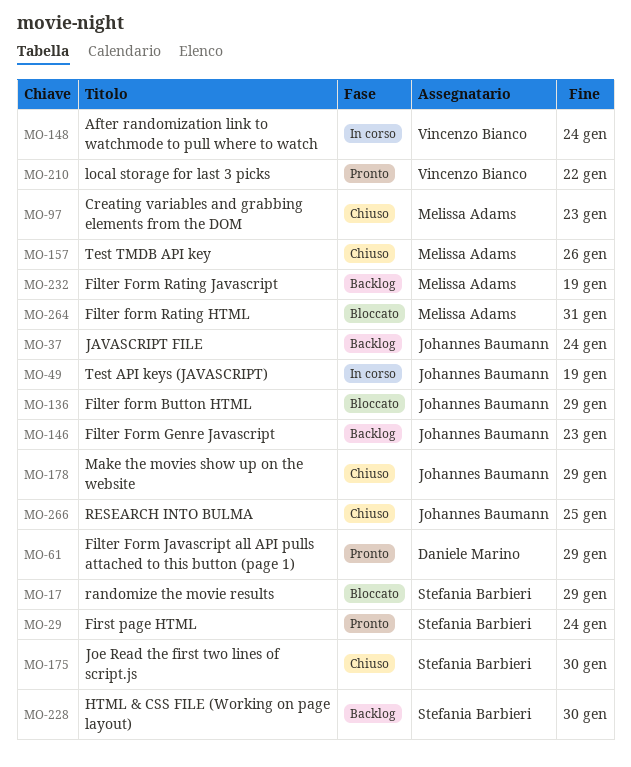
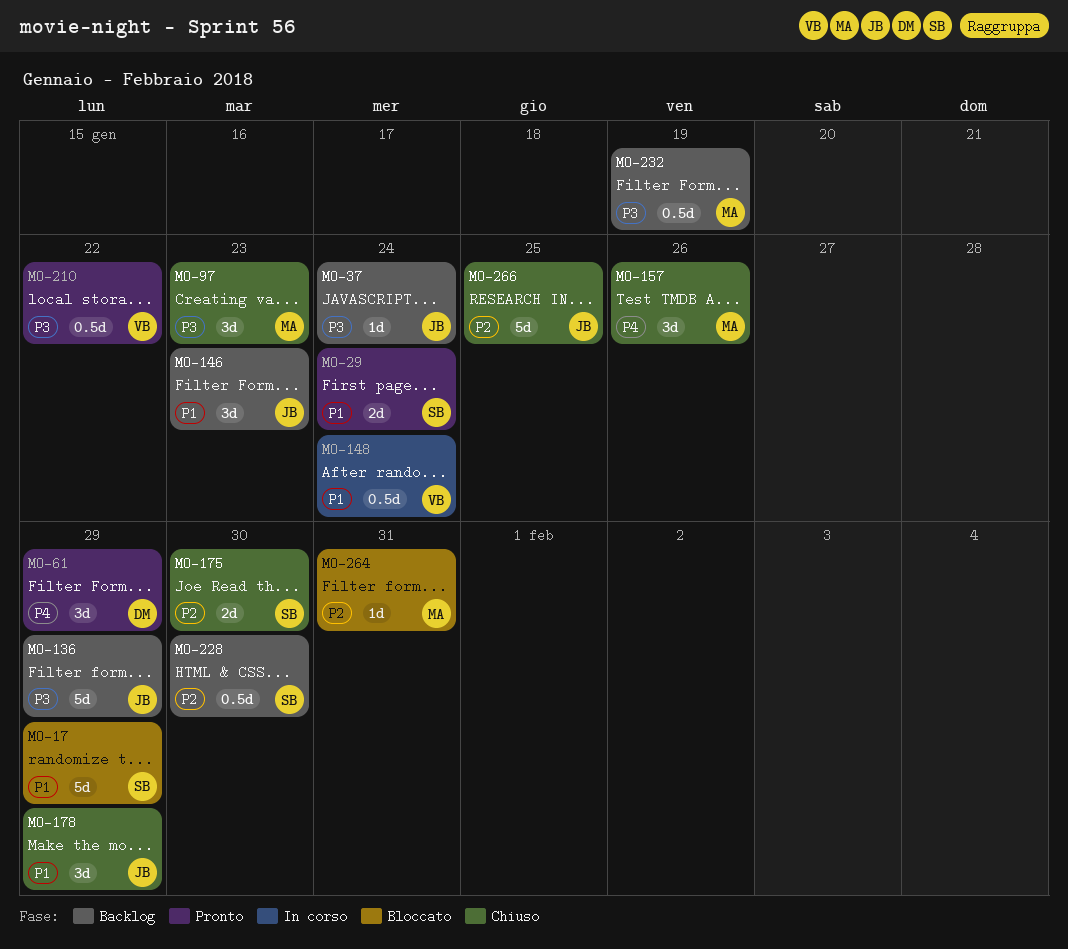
MO-49: present -> none
MO-136, status: Bloccato -> Backlog

